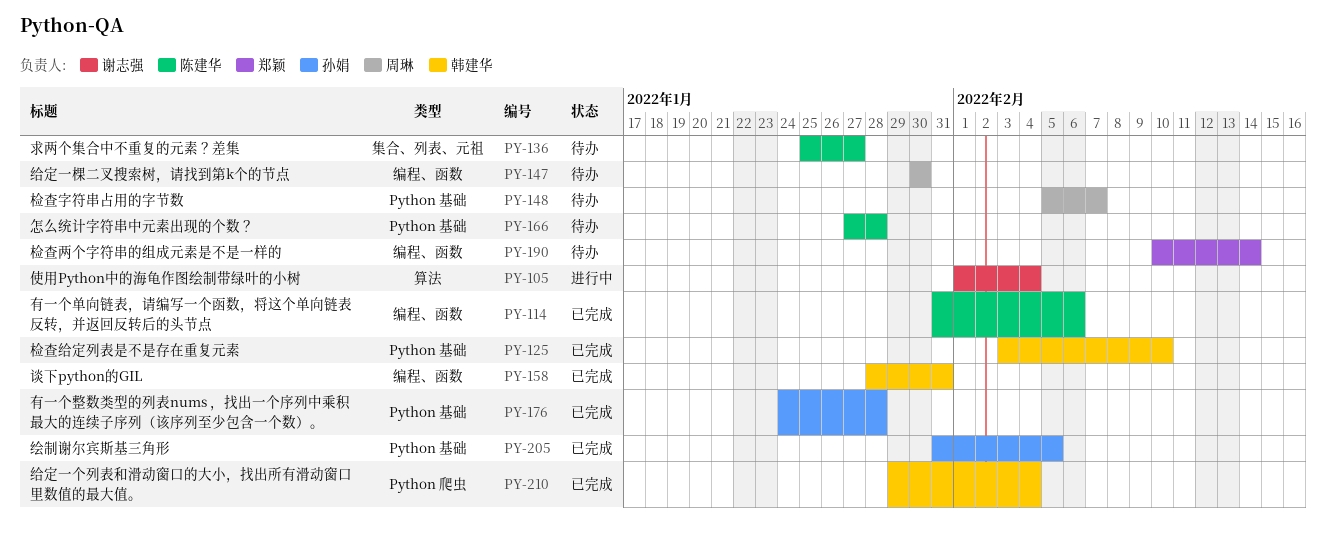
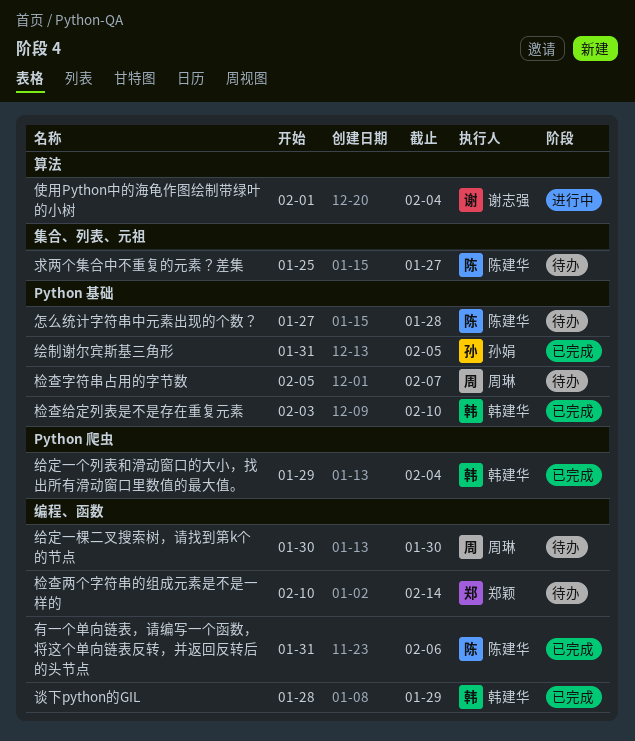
有一个整数类型的列表nums ，找出一个序列中乘积最大的连续子序列（该序列至少包含一个数）。: present -> none
谈下python的GIL, due: Jan 31 -> Jan 29

